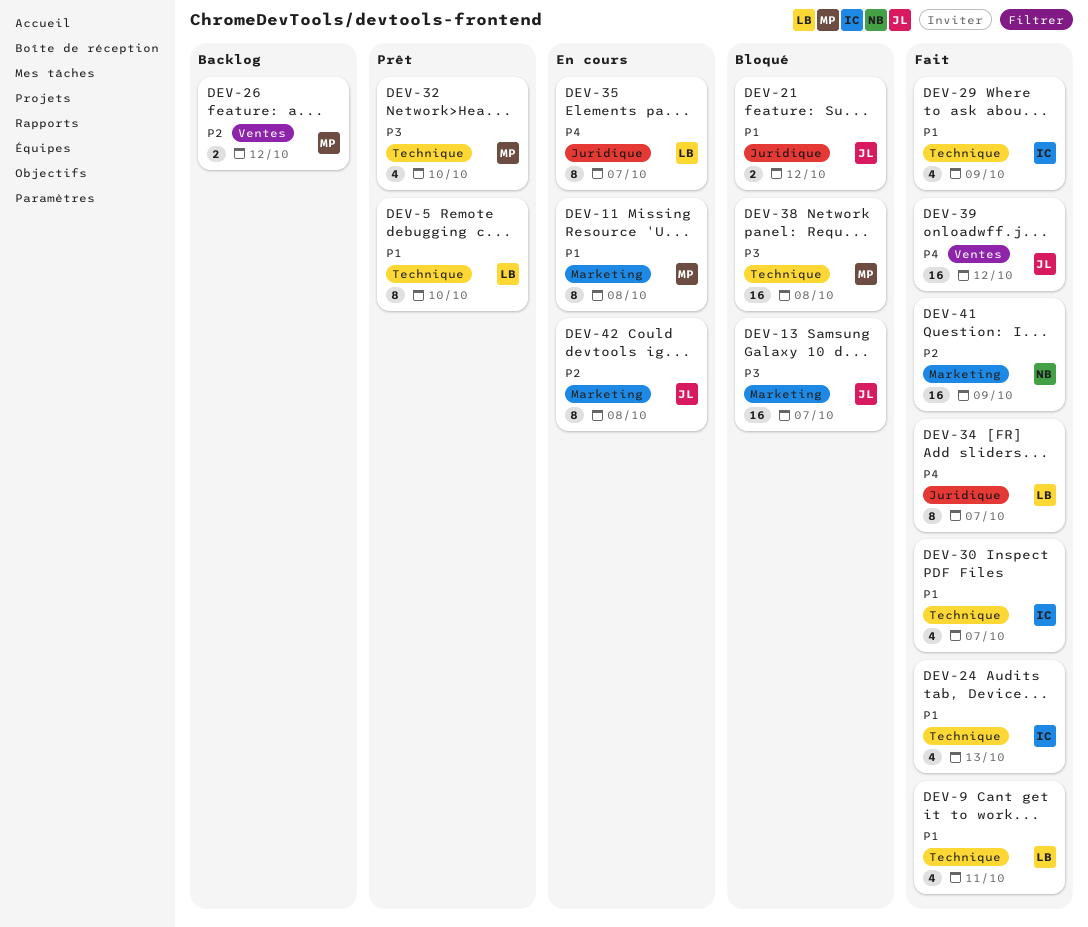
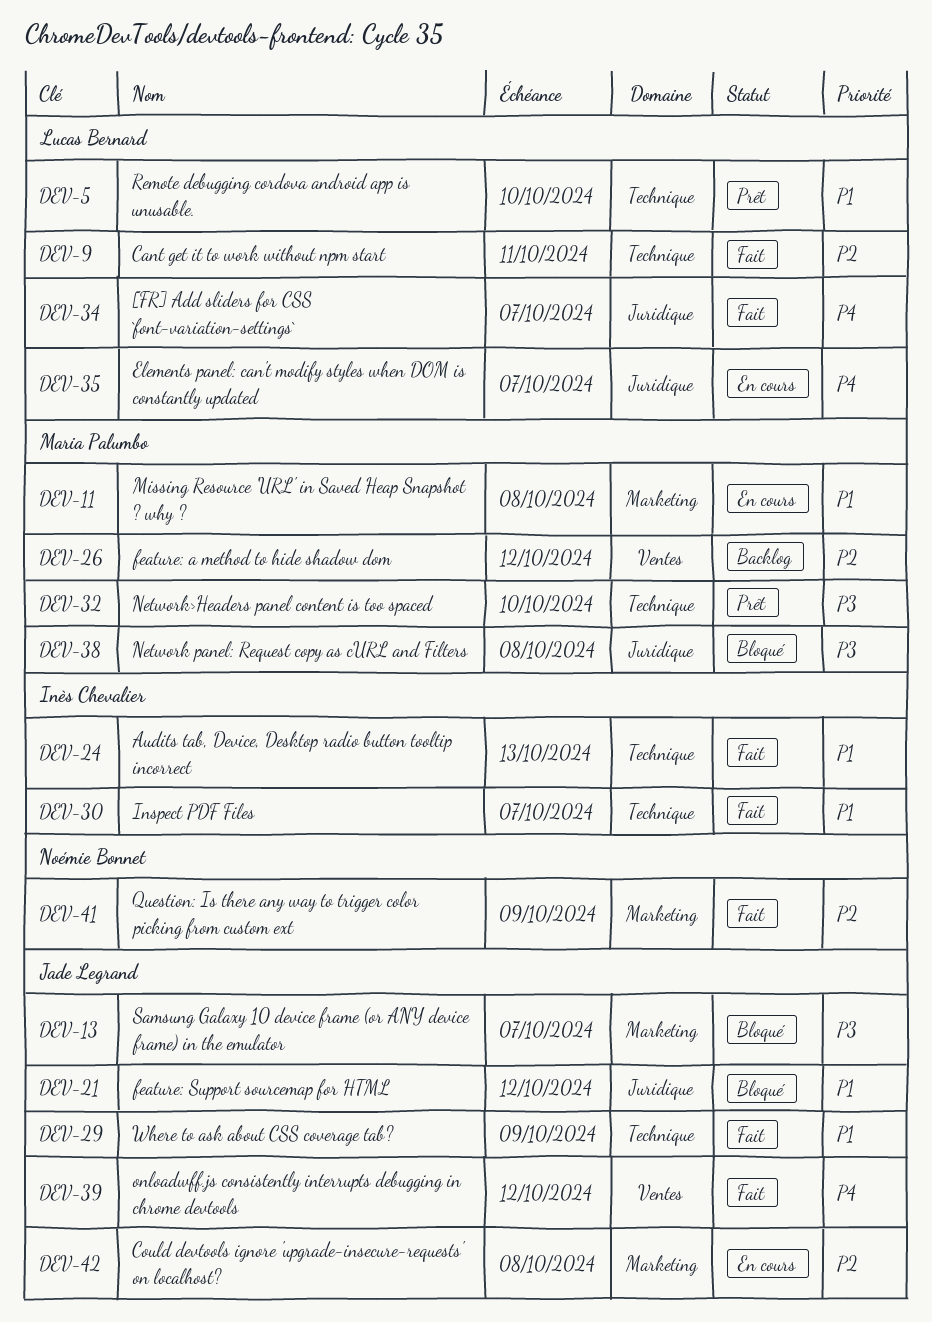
DEV-9, priority: P1 -> P2
DEV-29, owner: Inès Chevalier -> Jade Legrand
DEV-38, label: Technique -> Juridique

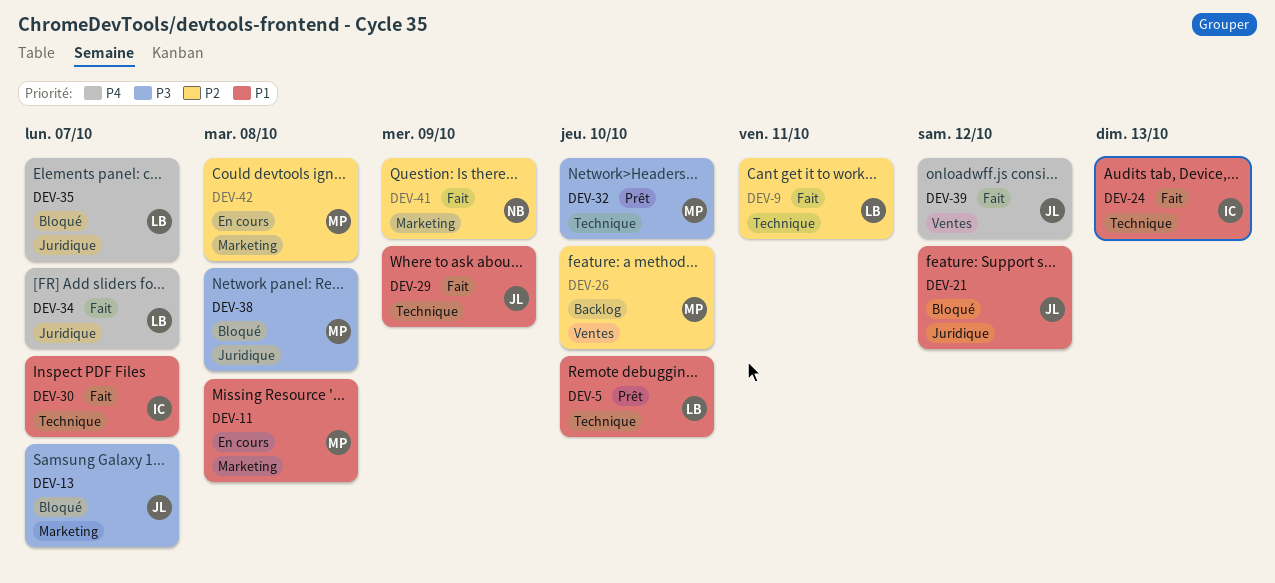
DEV-26, due: Oct 12 -> Oct 10
DEV-35, status: En cours -> Bloqué
DEV-42, owner: Jade Legrand -> Maria Palumbo

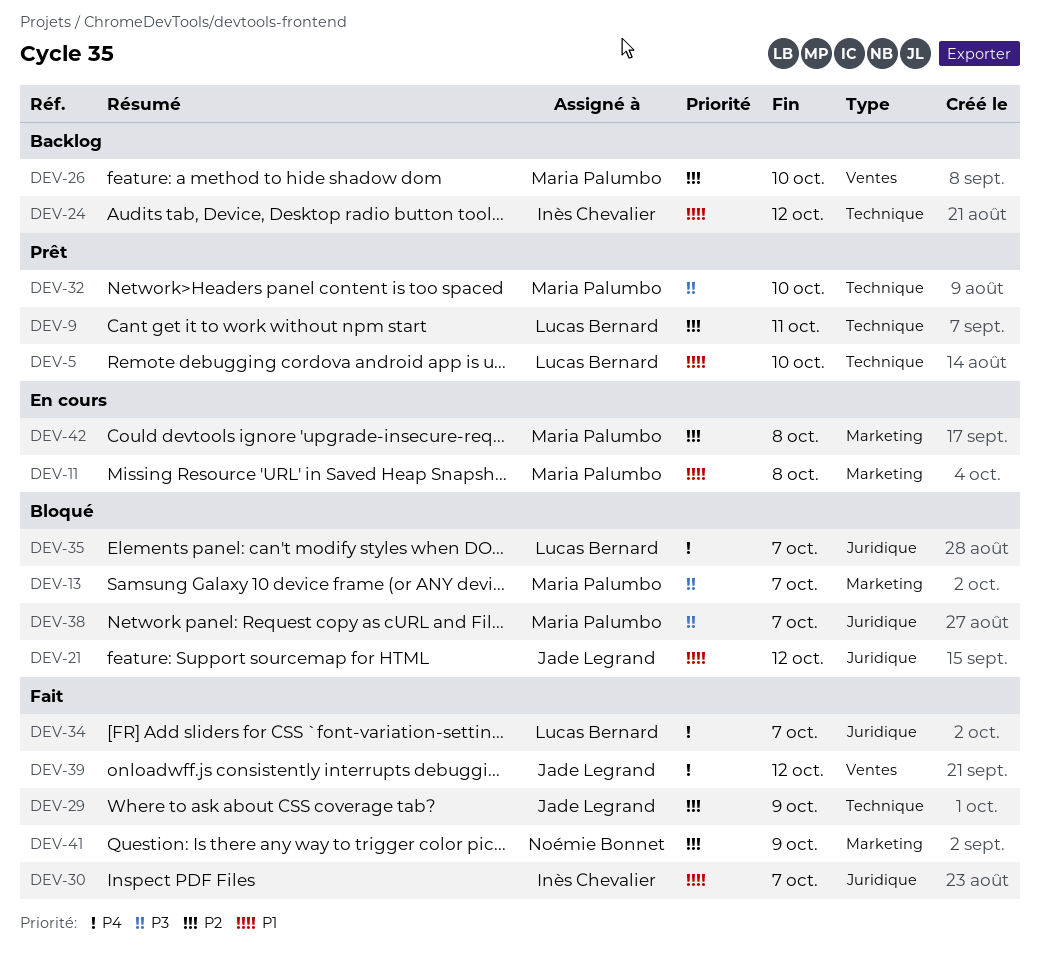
DEV-9, status: Fait -> Prêt
DEV-13, owner: Jade Legrand -> Maria Palumbo
DEV-24, status: Fait -> Backlog
DEV-24, due: Oct 13 -> Oct 12
DEV-29, priority: P1 -> P2
DEV-30, label: Technique -> Juridique
DEV-38, due: Oct 8 -> Oct 7

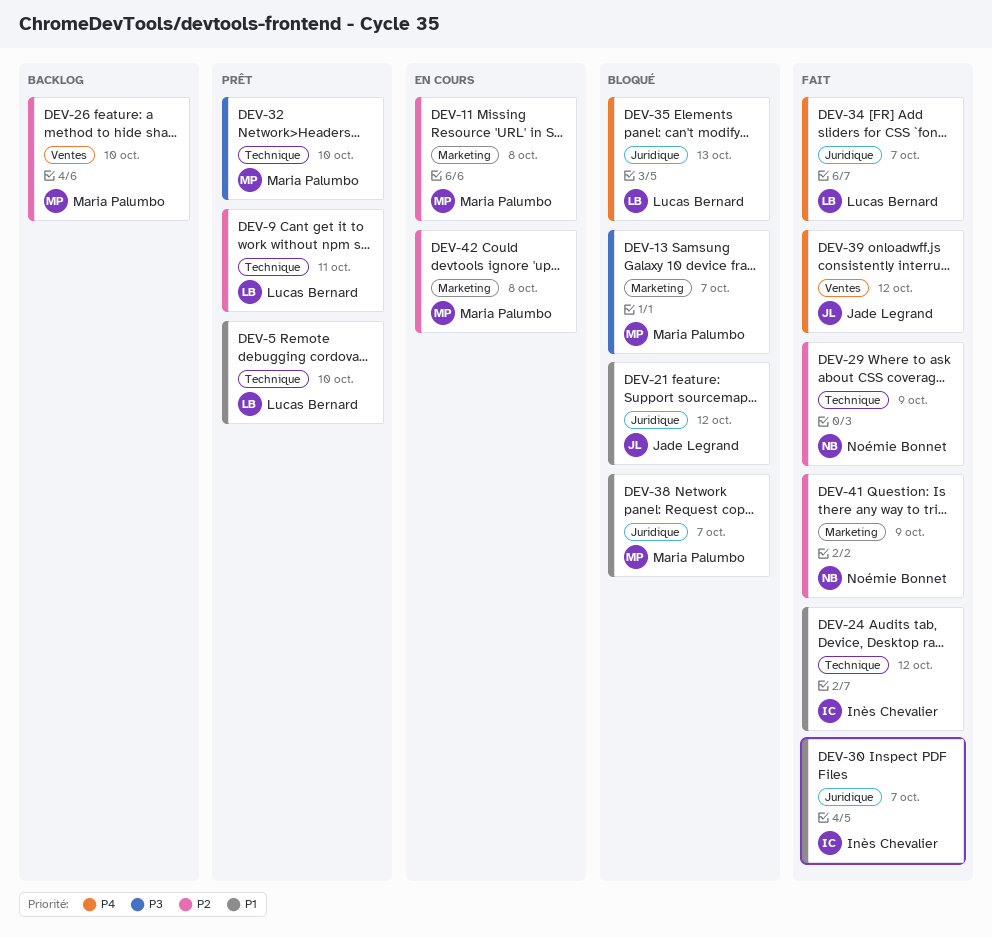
DEV-11, priority: P1 -> P2
DEV-24, status: Backlog -> Fait
DEV-29, owner: Jade Legrand -> Noémie Bonnet
DEV-35, due: Oct 7 -> Oct 13
DEV-38, priority: P3 -> P1

